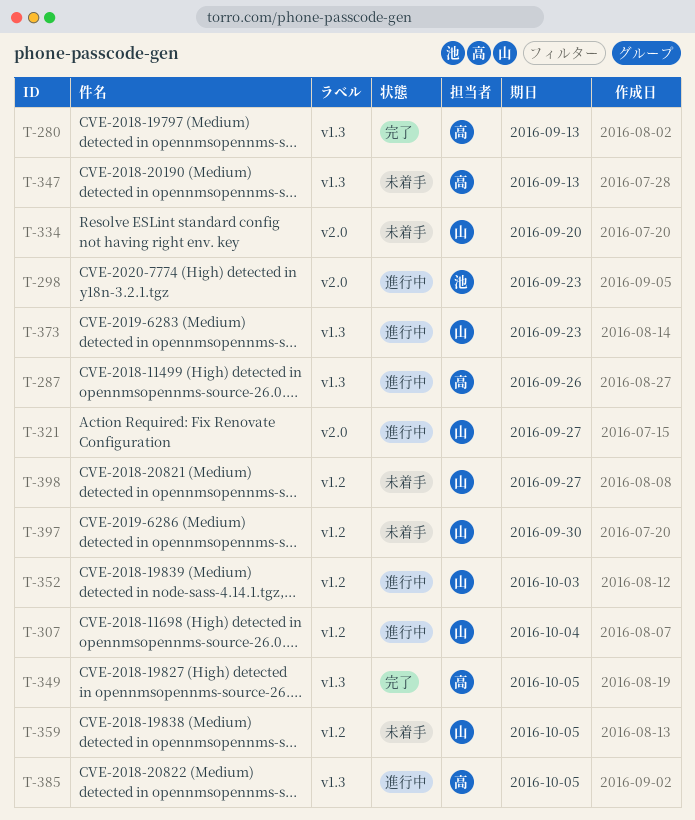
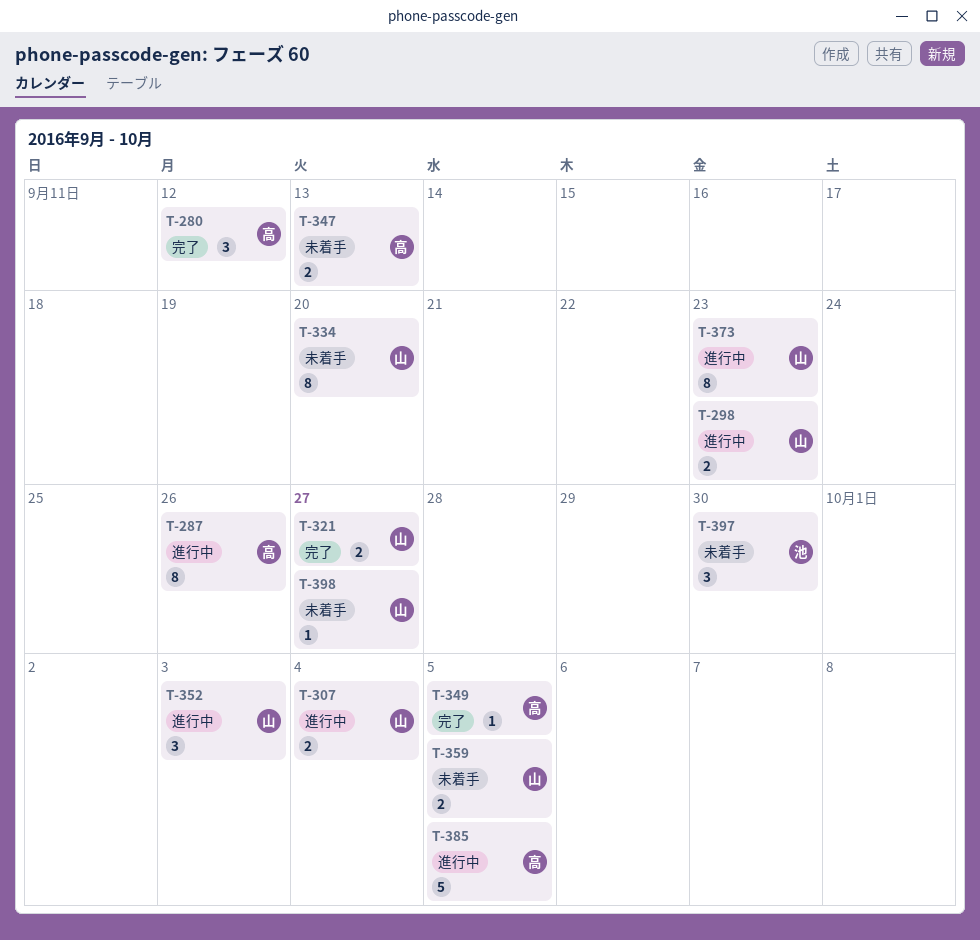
T-280, due: Sep 13 -> Sep 12
T-298, owner: 池 -> 山
T-321, status: 進行中 -> 完了
T-397, owner: 山 -> 池

